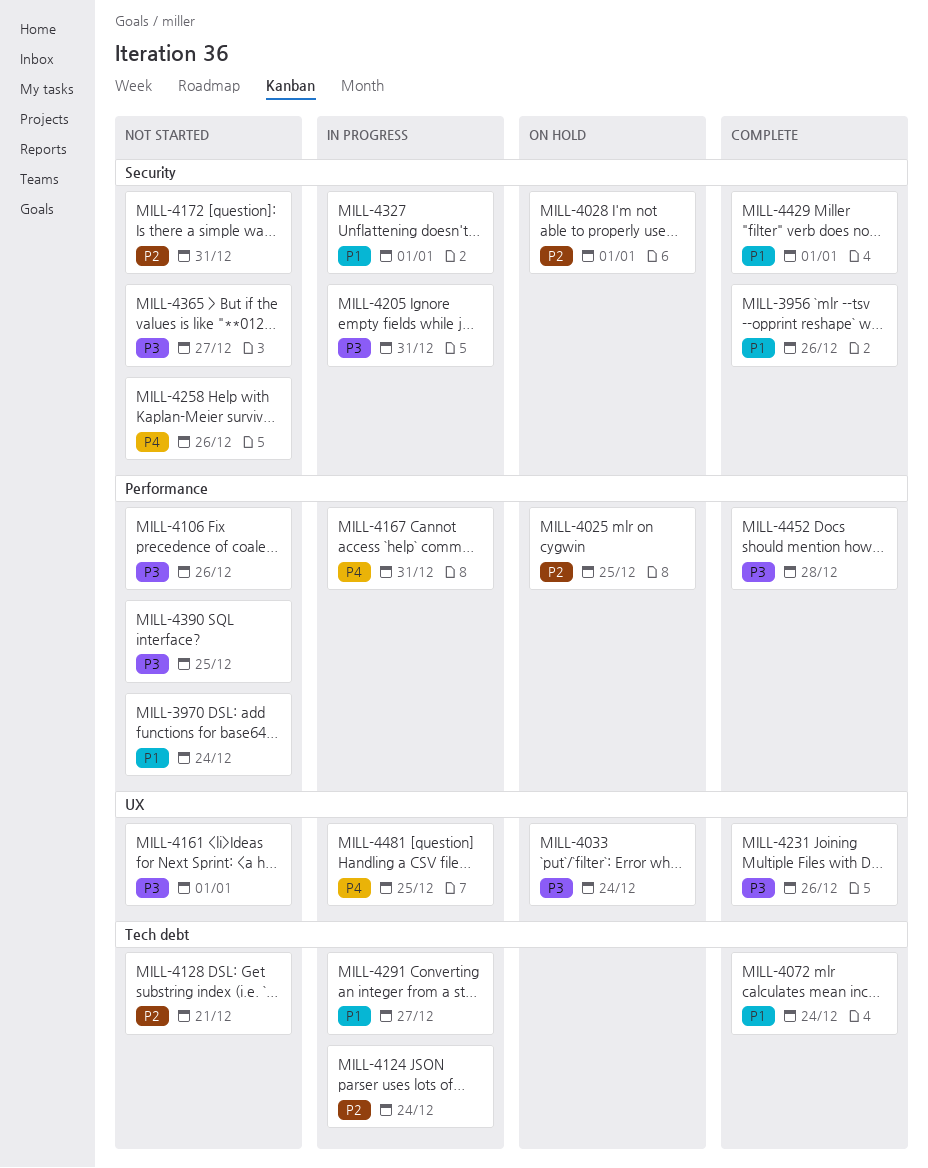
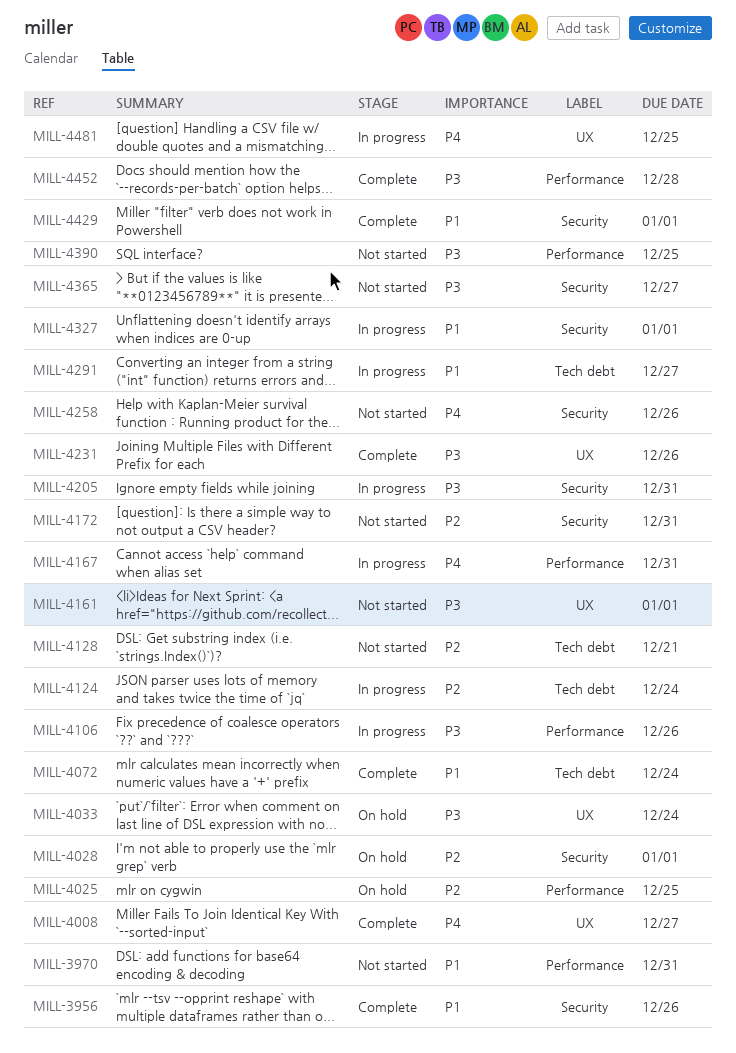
MILL-3970, due: Dec 24 -> Dec 31
MILL-4008: none -> present
MILL-4106, status: Not started -> In progress

